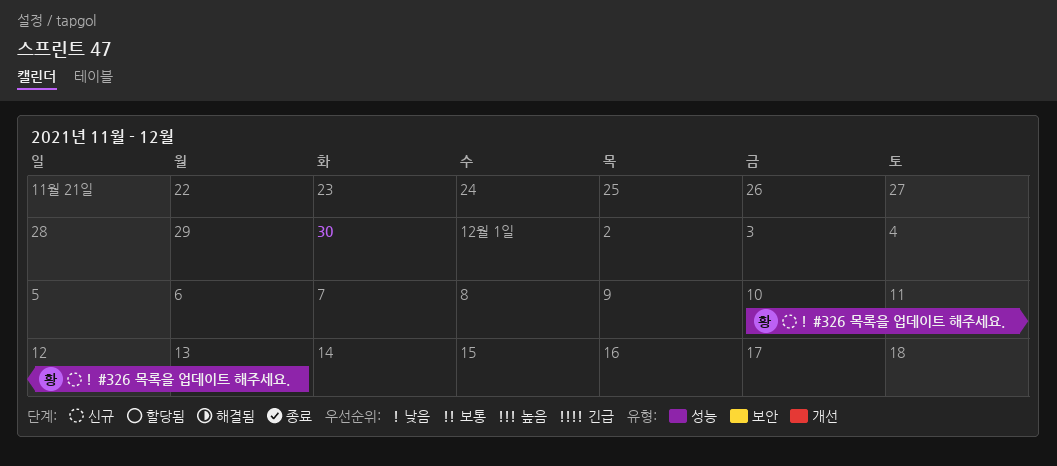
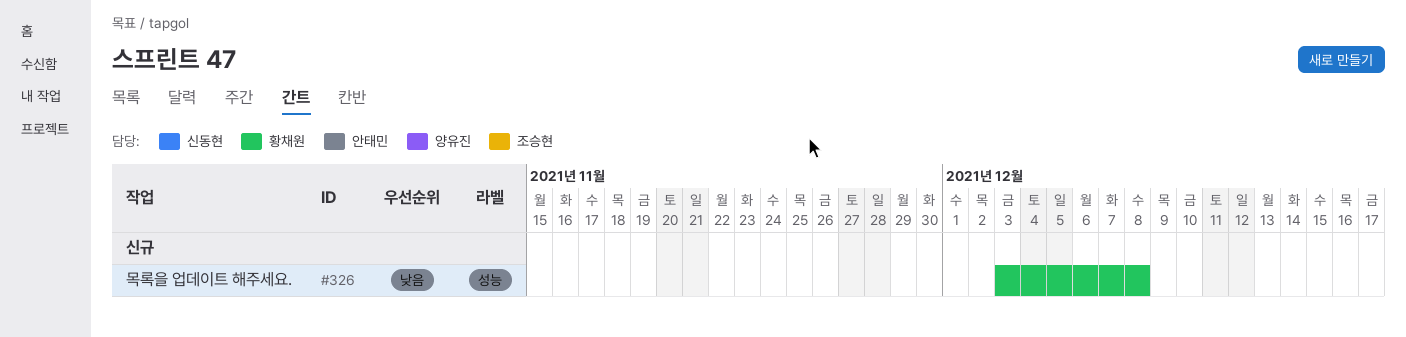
#326, start: Dec 10 -> Dec 3
#326, due: Dec 13 -> Dec 8

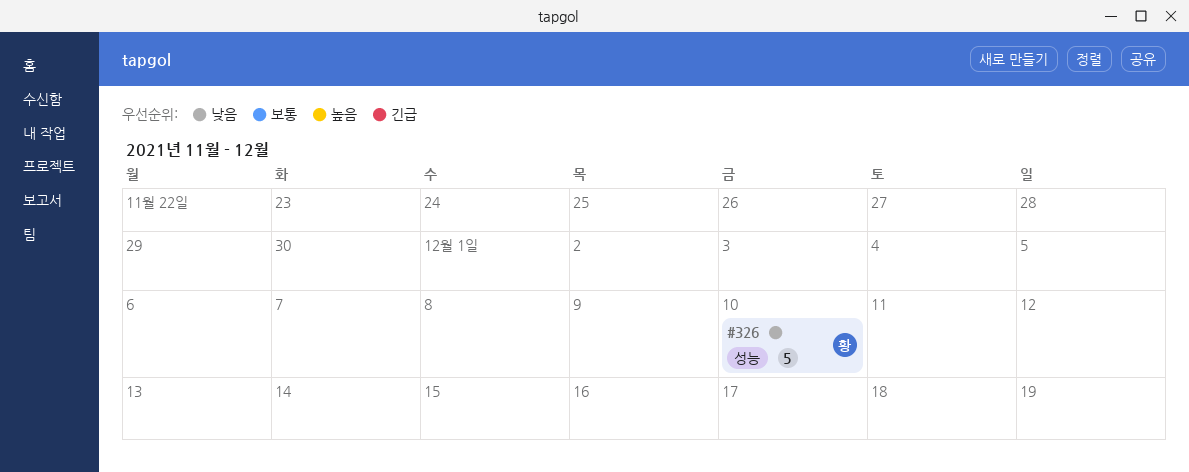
#326, due: Dec 8 -> Dec 10

